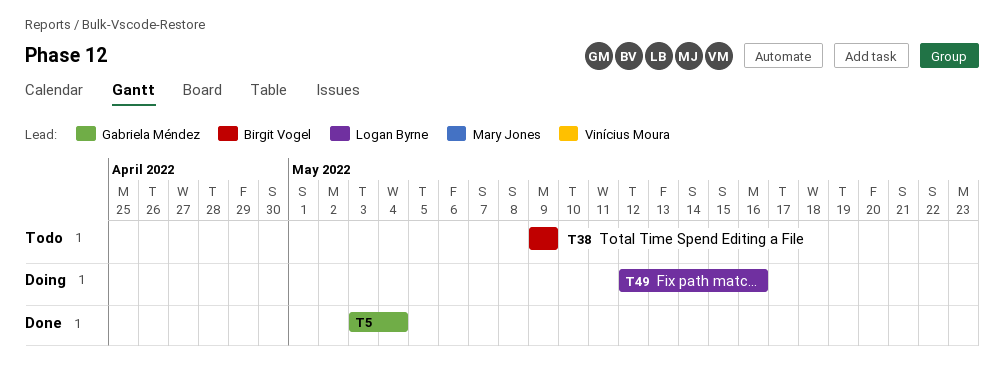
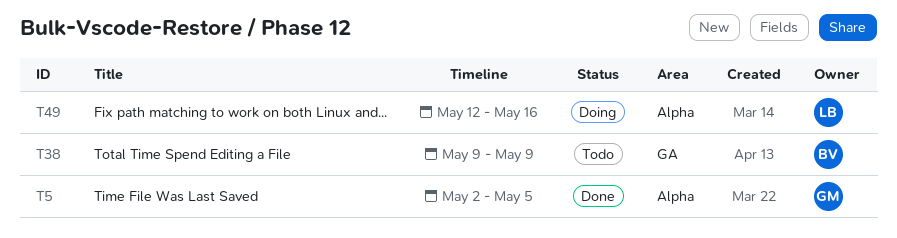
T5, start: May 3 -> May 2
T5, due: May 4 -> May 5

